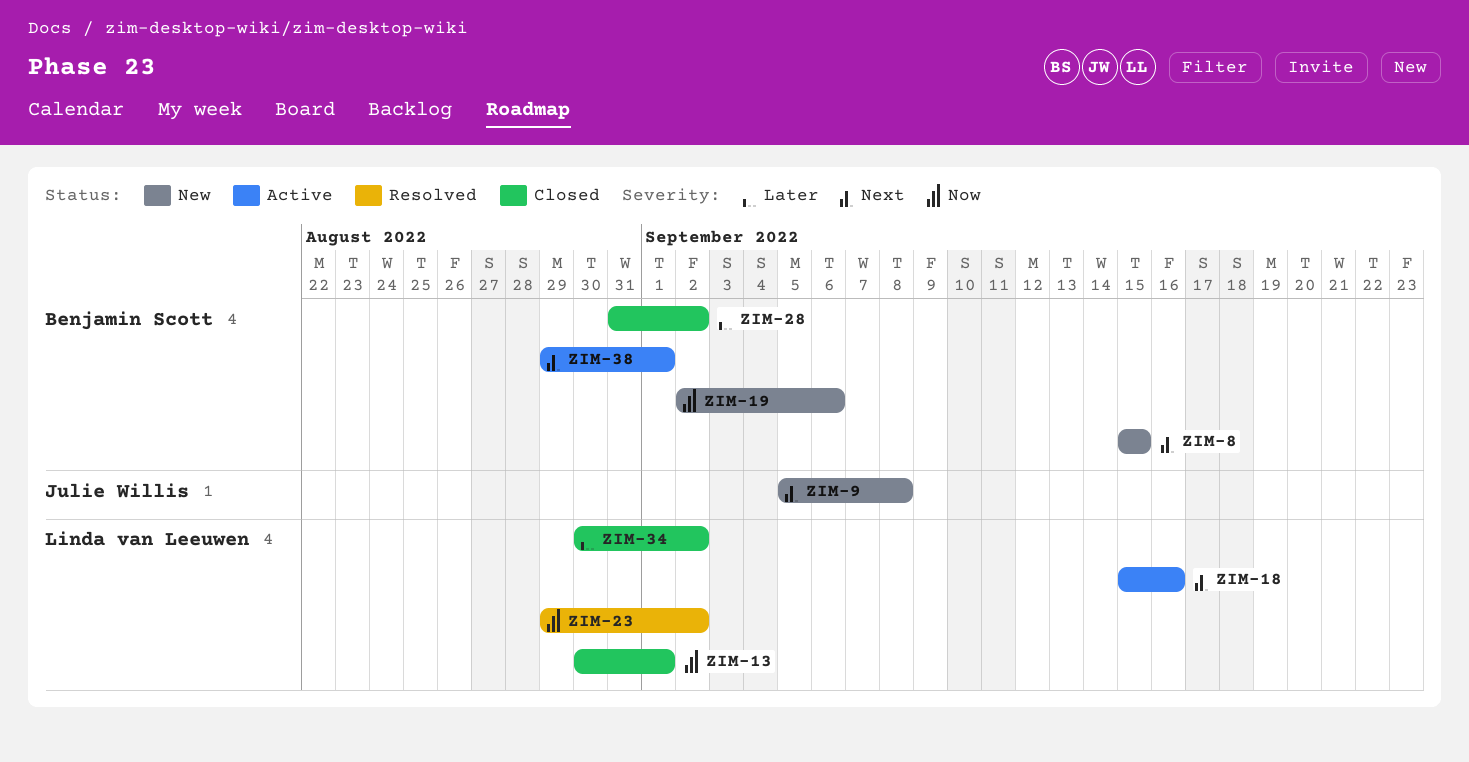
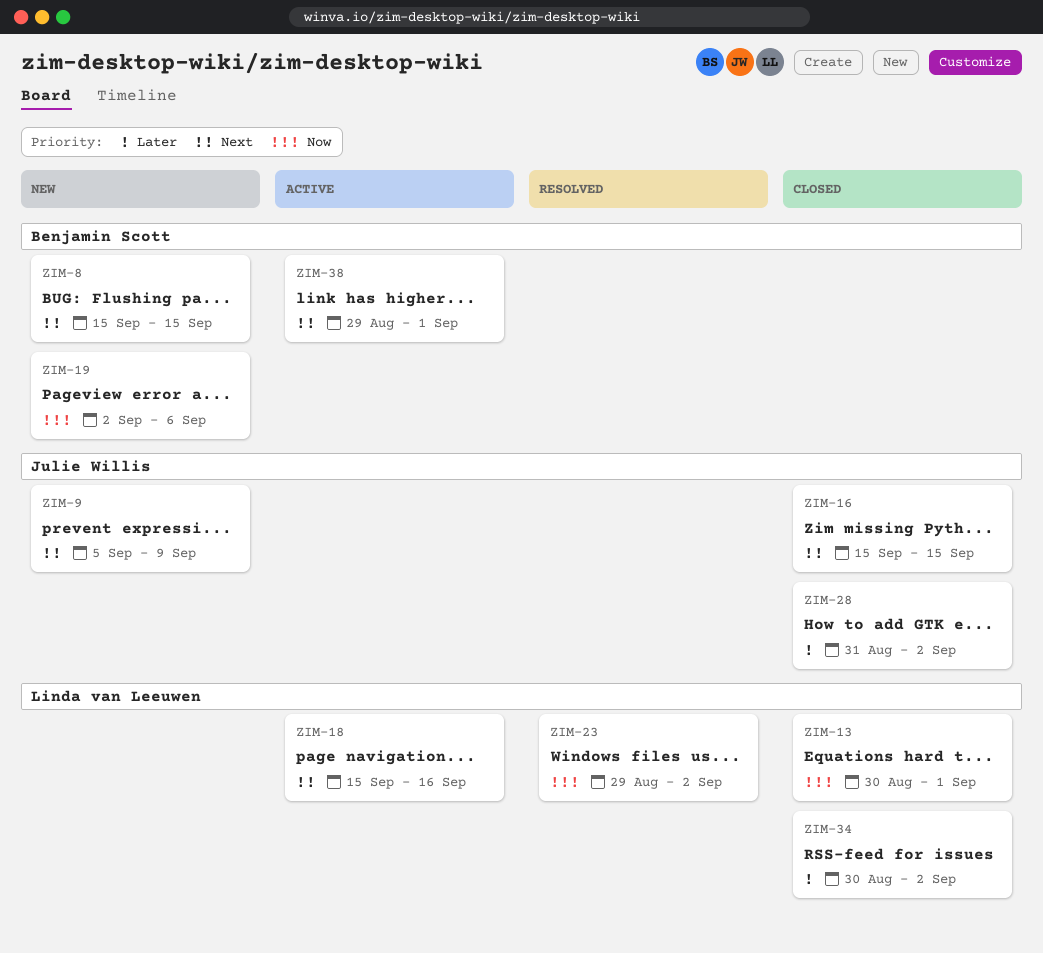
ZIM-9, due: Sep 8 -> Sep 9
ZIM-16: none -> present
ZIM-28, owner: Benjamin Scott -> Julie Willis

